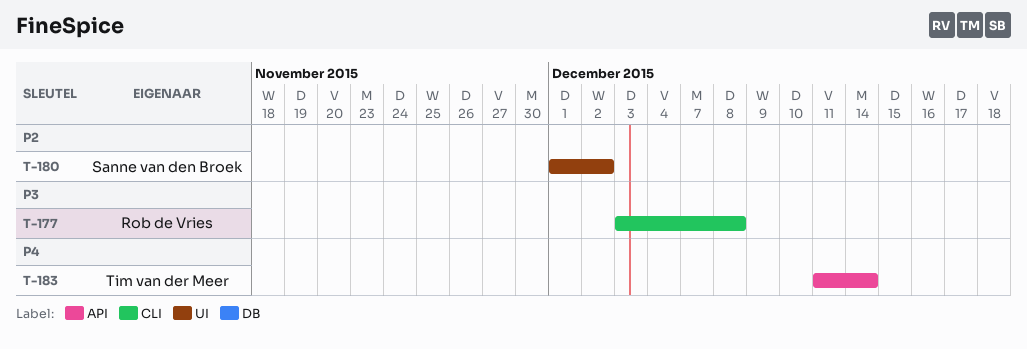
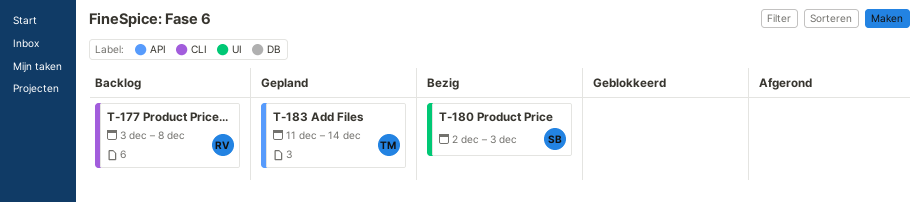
T-180, start: Dec 1 -> Dec 2
T-180, due: Dec 2 -> Dec 3

